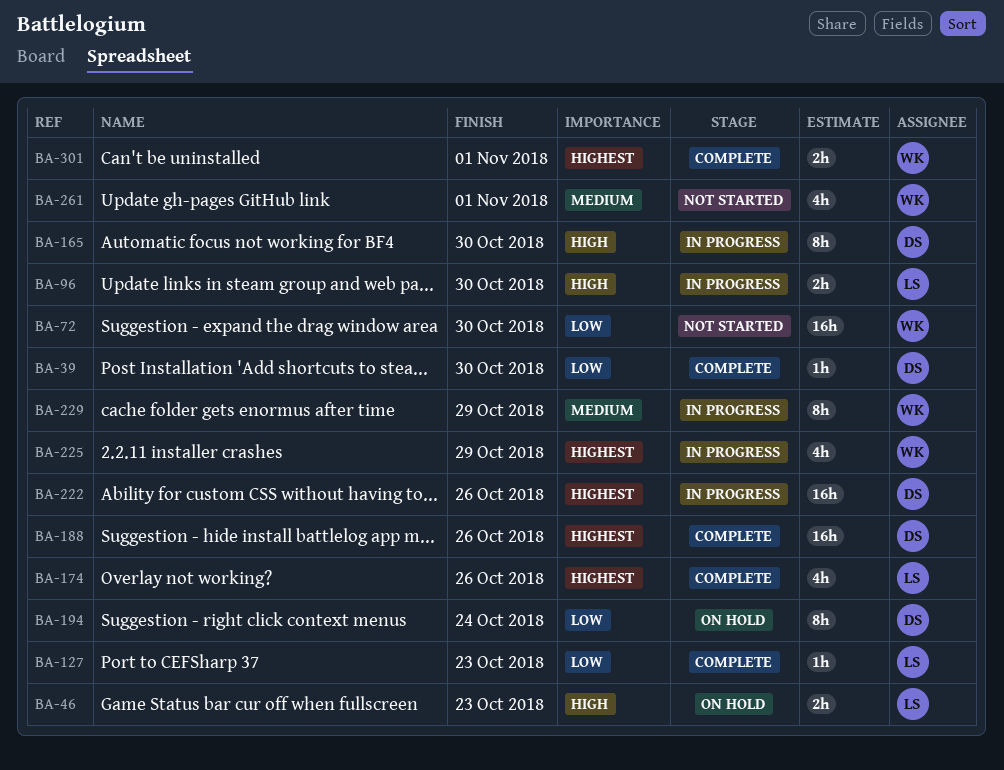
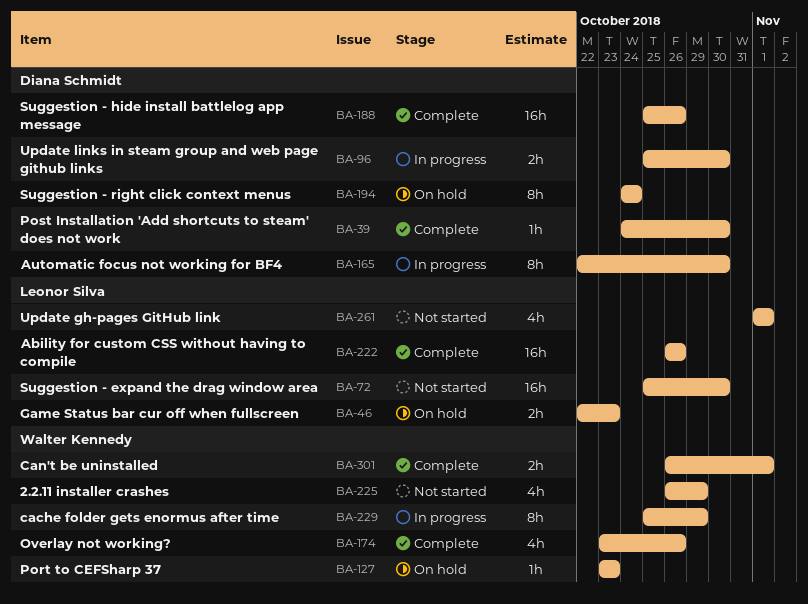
BA-72, owner: Walter Kennedy -> Leonor Silva
BA-96, owner: Leonor Silva -> Diana Schmidt
BA-127, status: Complete -> On hold
BA-127, owner: Leonor Silva -> Walter Kennedy
BA-174, owner: Leonor Silva -> Walter Kennedy
BA-222, status: In progress -> Complete
BA-222, owner: Diana Schmidt -> Leonor Silva
BA-225, status: In progress -> Not started
BA-261, owner: Walter Kennedy -> Leonor Silva

